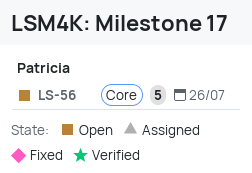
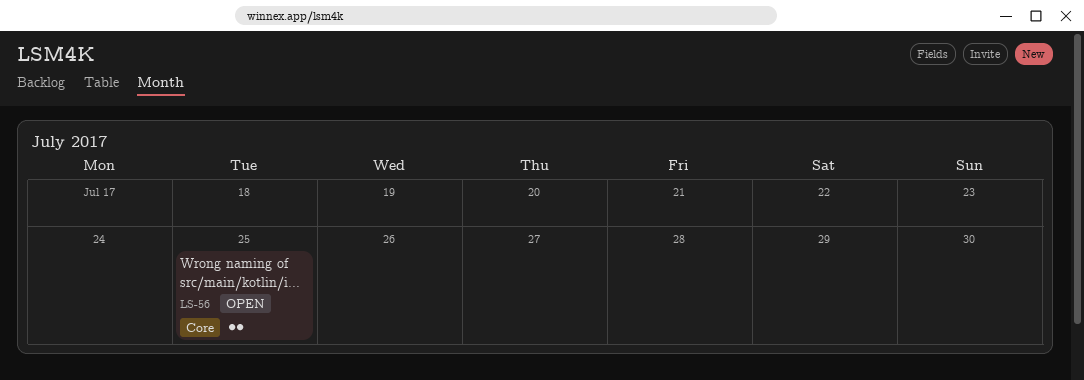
LS-56, estimate: 5 -> 2
LS-56, due: Jul 26 -> Jul 25

